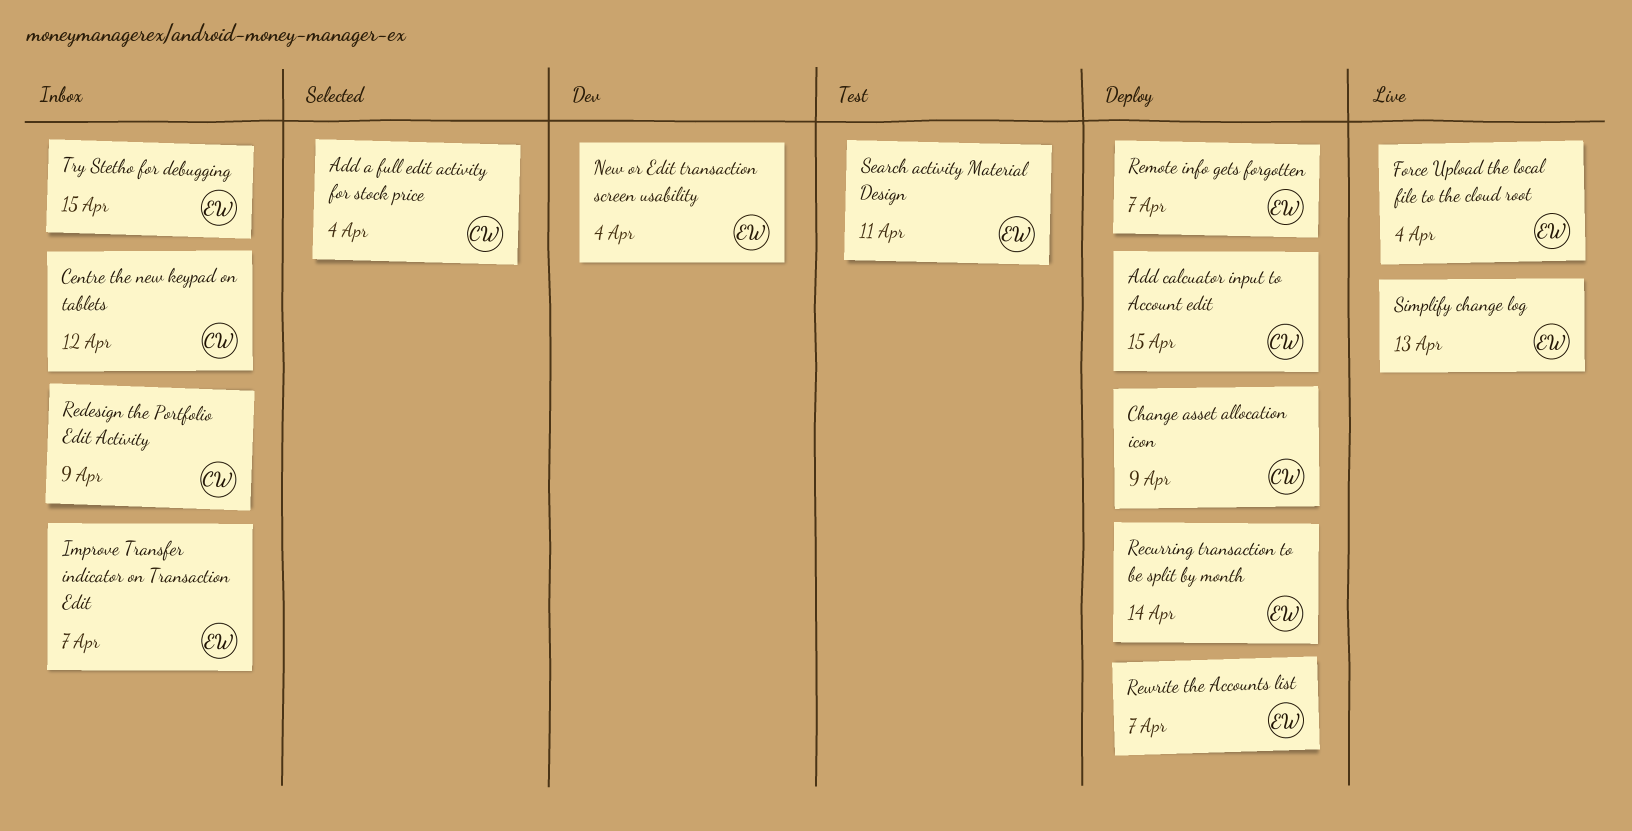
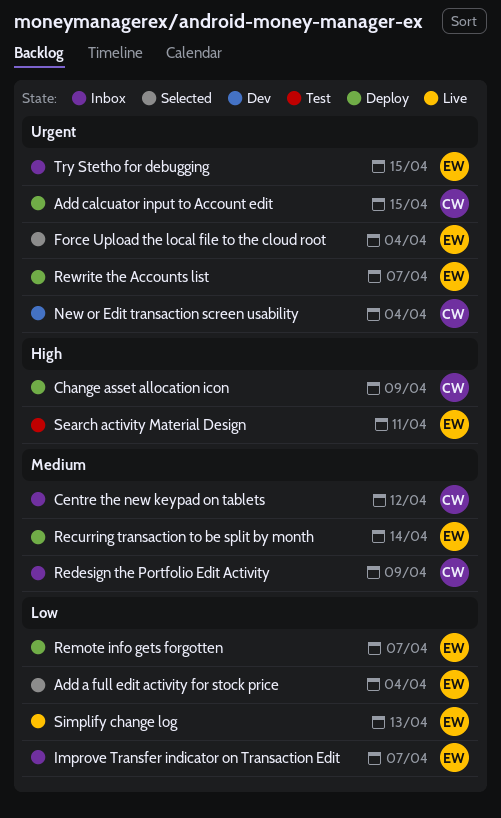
Add a full edit activity for stock price, owner: CW -> EW
Force Upload the local file to the cloud root, status: Live -> Selected
New or Edit transaction screen usability, owner: EW -> CW

